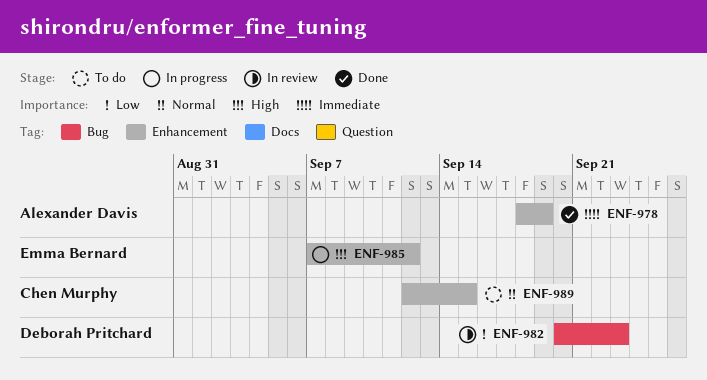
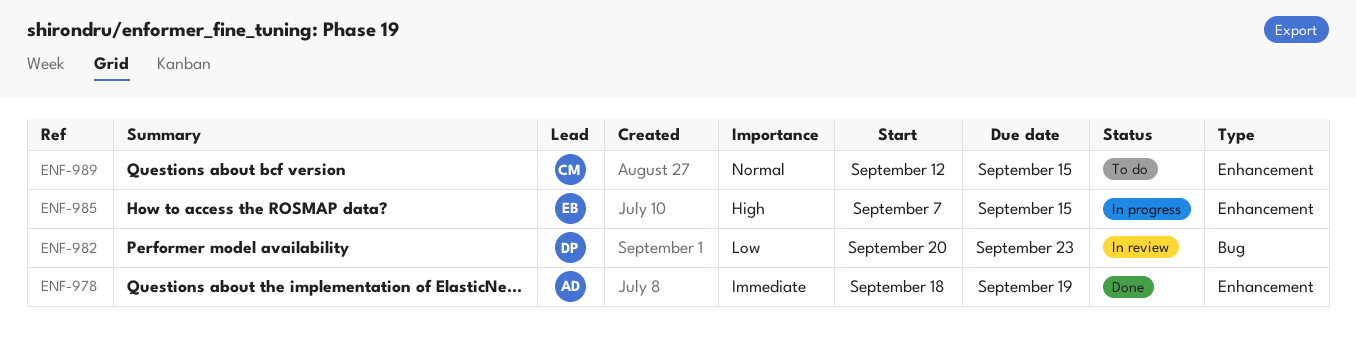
ENF-985, due: Sep 12 -> Sep 15

